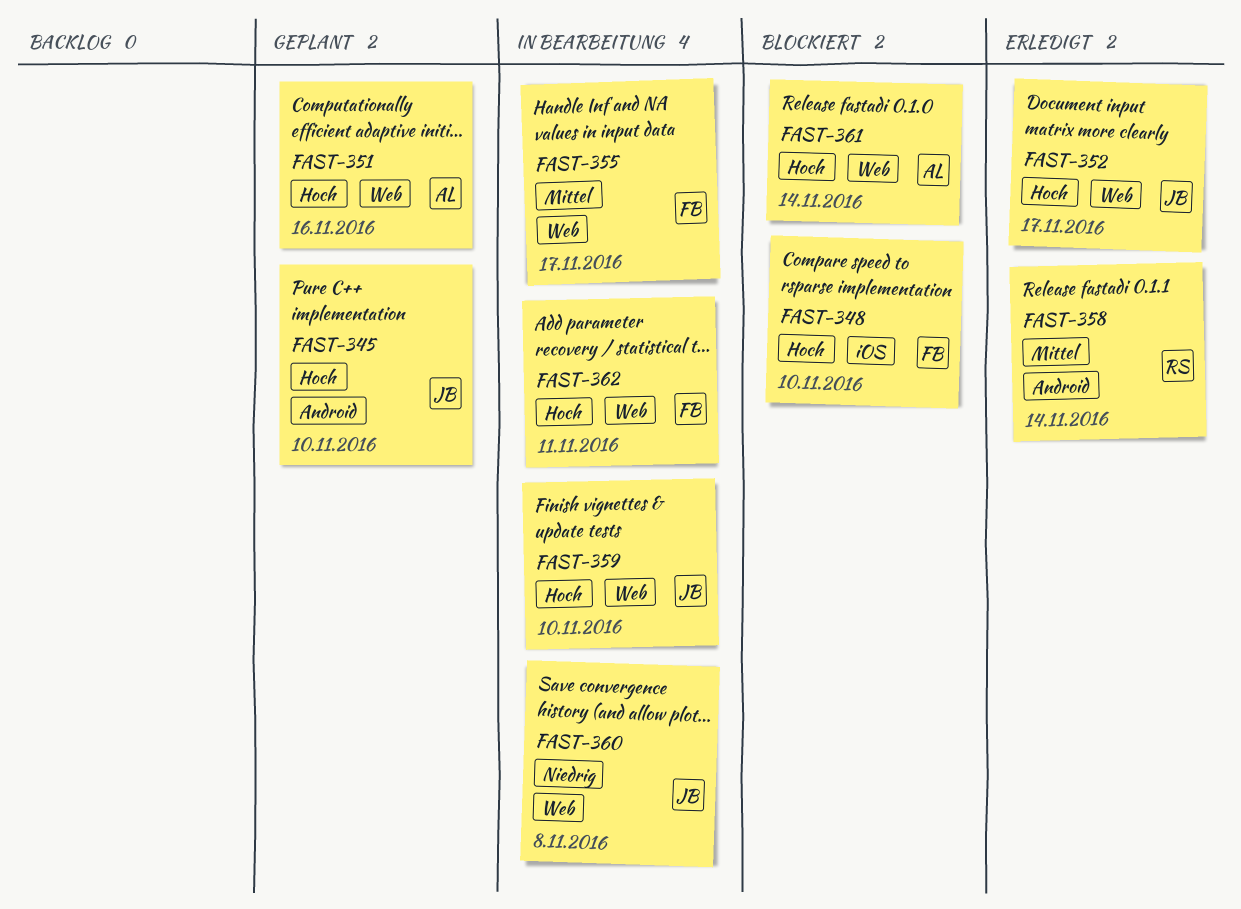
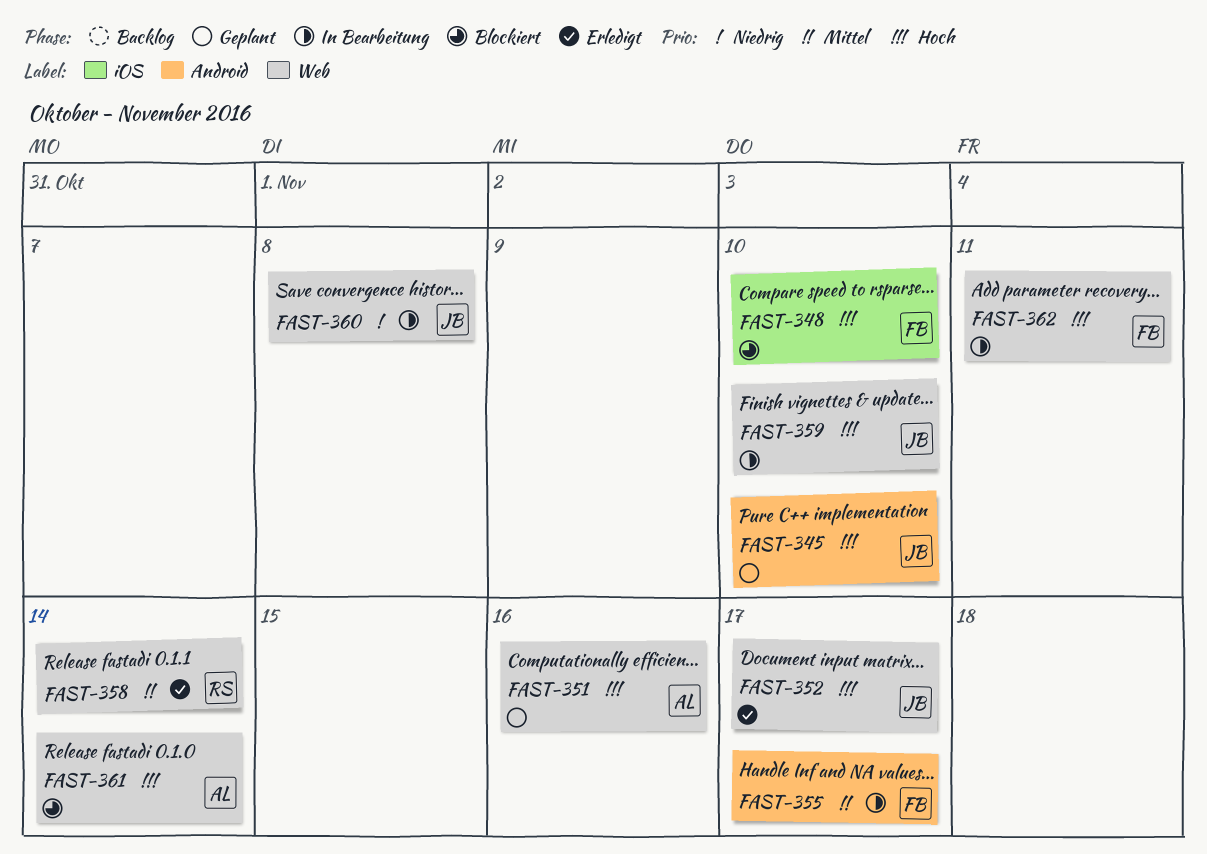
FAST-355, label: Web -> Android
FAST-358, label: Android -> Web

